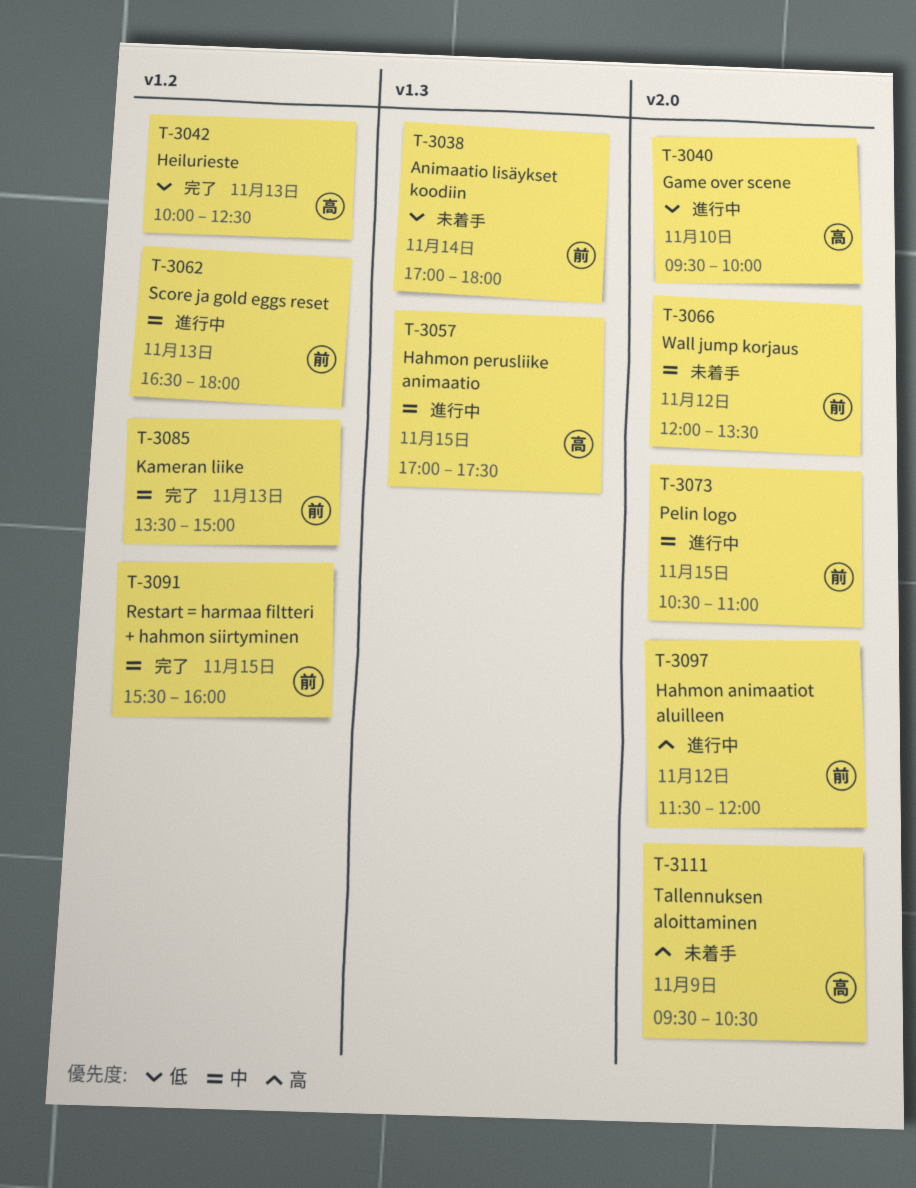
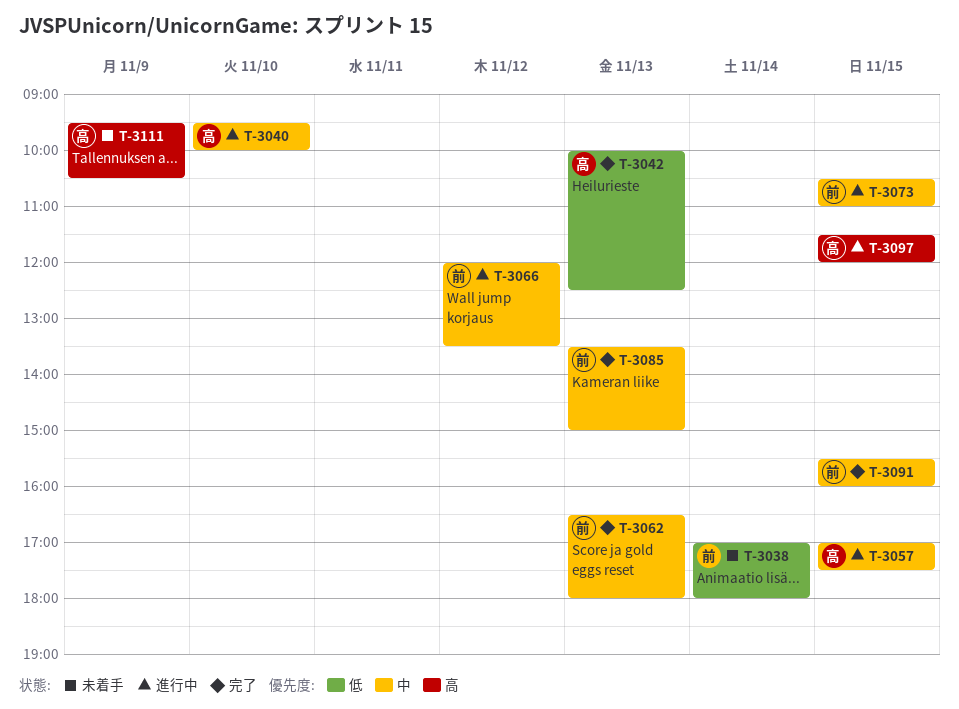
T-3040, priority: 低 -> 中
T-3062, status: 進行中 -> 完了
T-3066, status: 未着手 -> 進行中
T-3097, owner: 前 -> 高
T-3097, day: Nov 12 -> Nov 15

